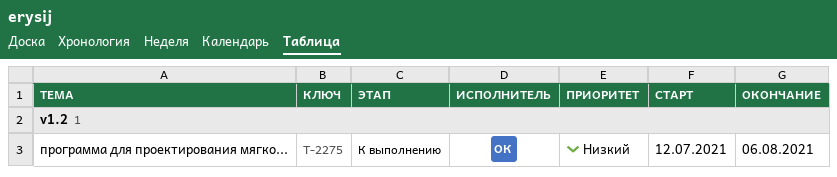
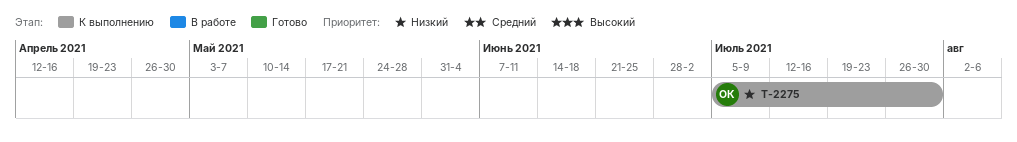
T-2275, start: Jul 12 -> Jul 5
T-2275, due: Aug 6 -> Jul 30

